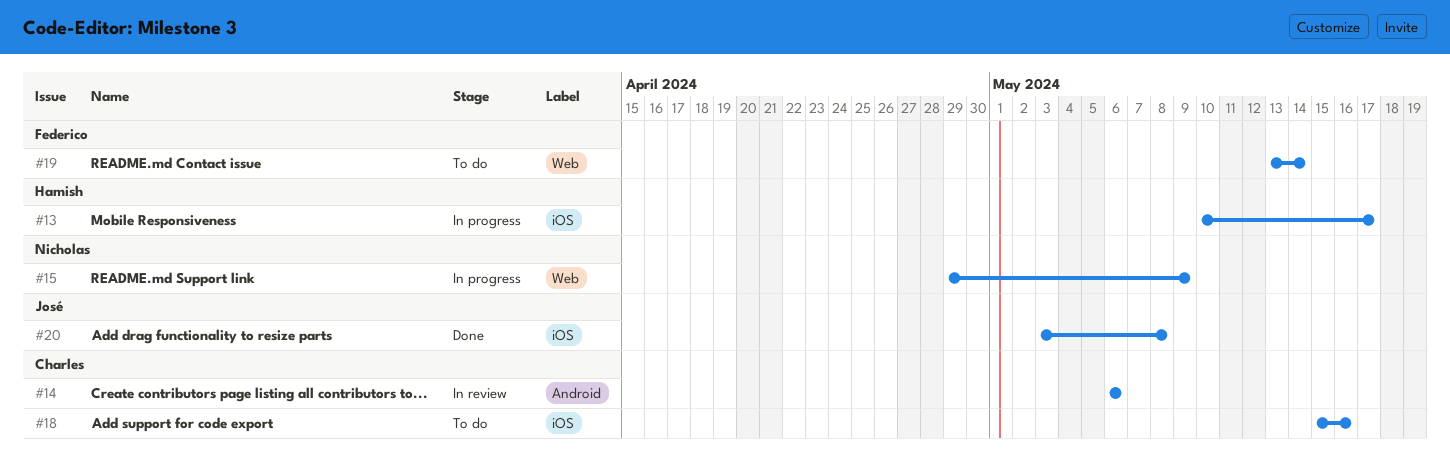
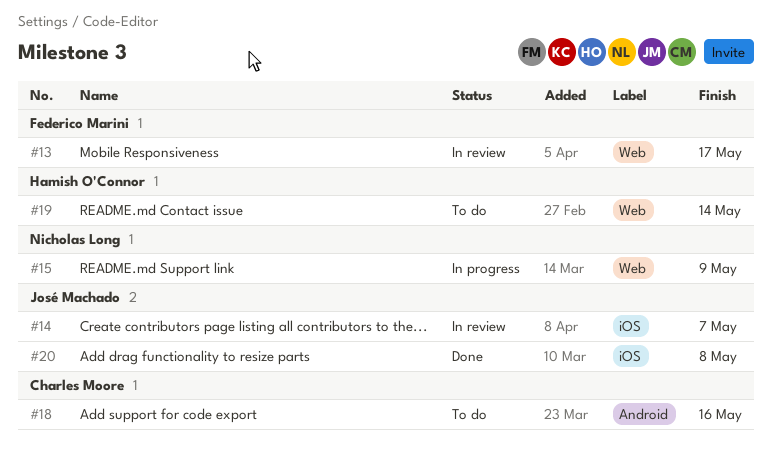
#13, status: In progress -> In review
#13, owner: Hamish O'Connor -> Federico Marini
#13, label: iOS -> Web
#14, owner: Charles Moore -> José Machado
#14, label: Android -> iOS
#14, due: May 6 -> May 7
#18, label: iOS -> Android
#19, owner: Federico Marini -> Hamish O'Connor

